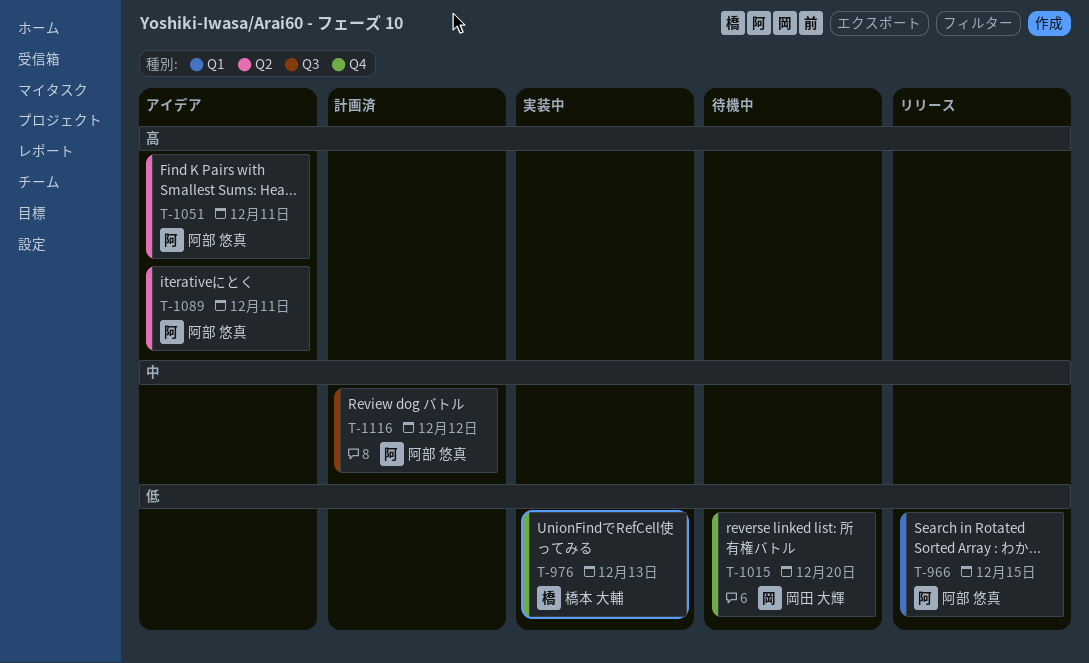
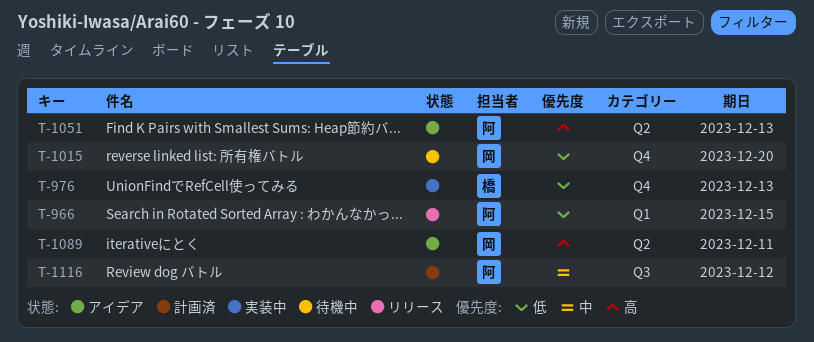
T-1051, due: Dec 11 -> Dec 13
T-1089, owner: 阿部 悠真 -> 岡田 大輝

